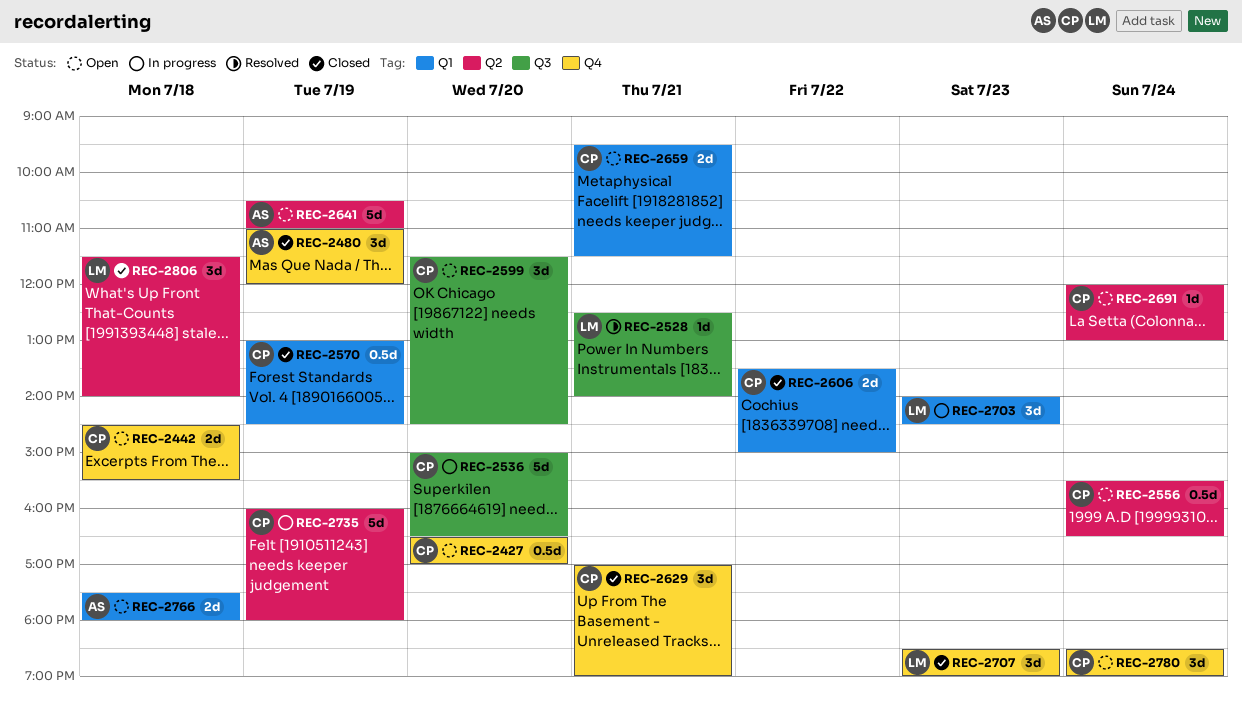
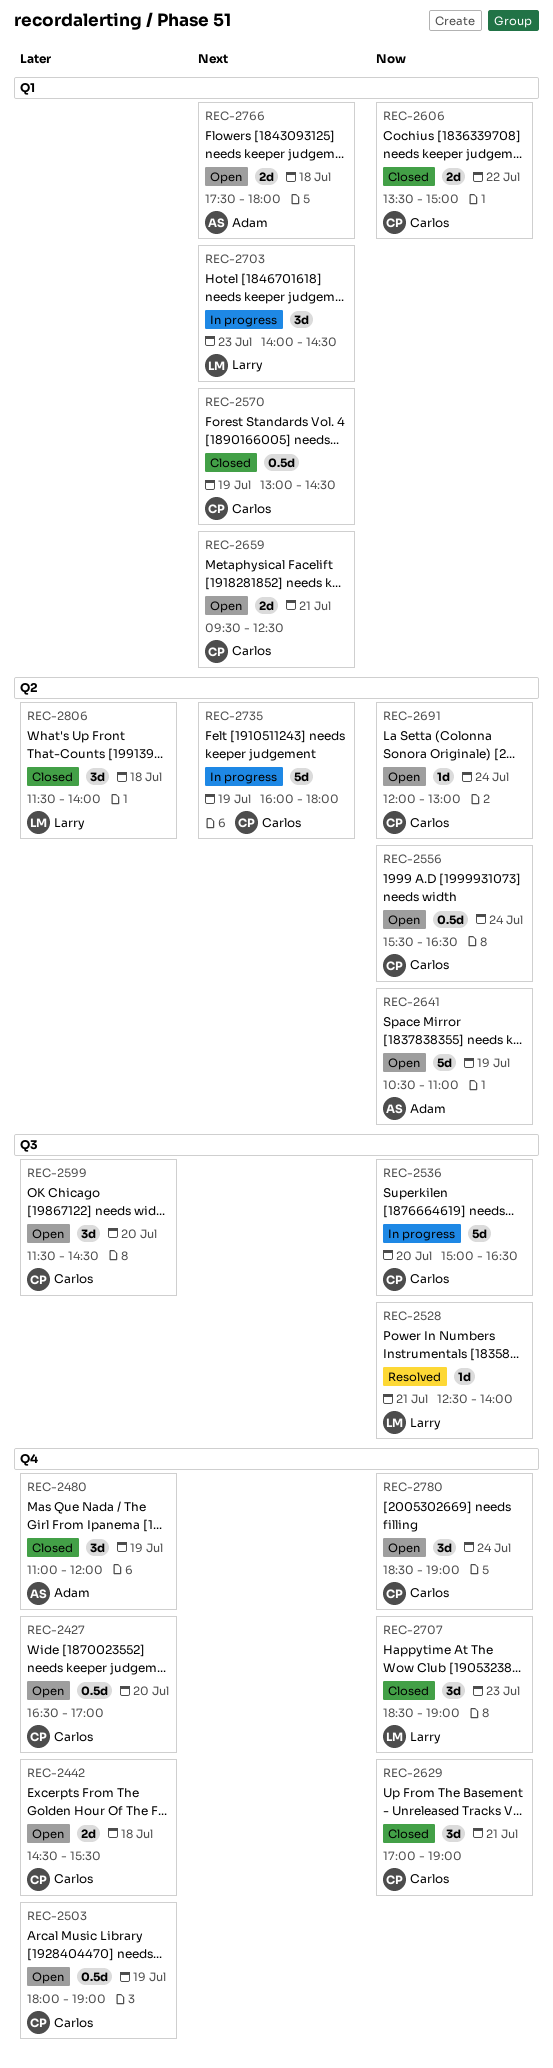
REC-2503: none -> present
REC-2659, ends: 11:30 -> 12:30

